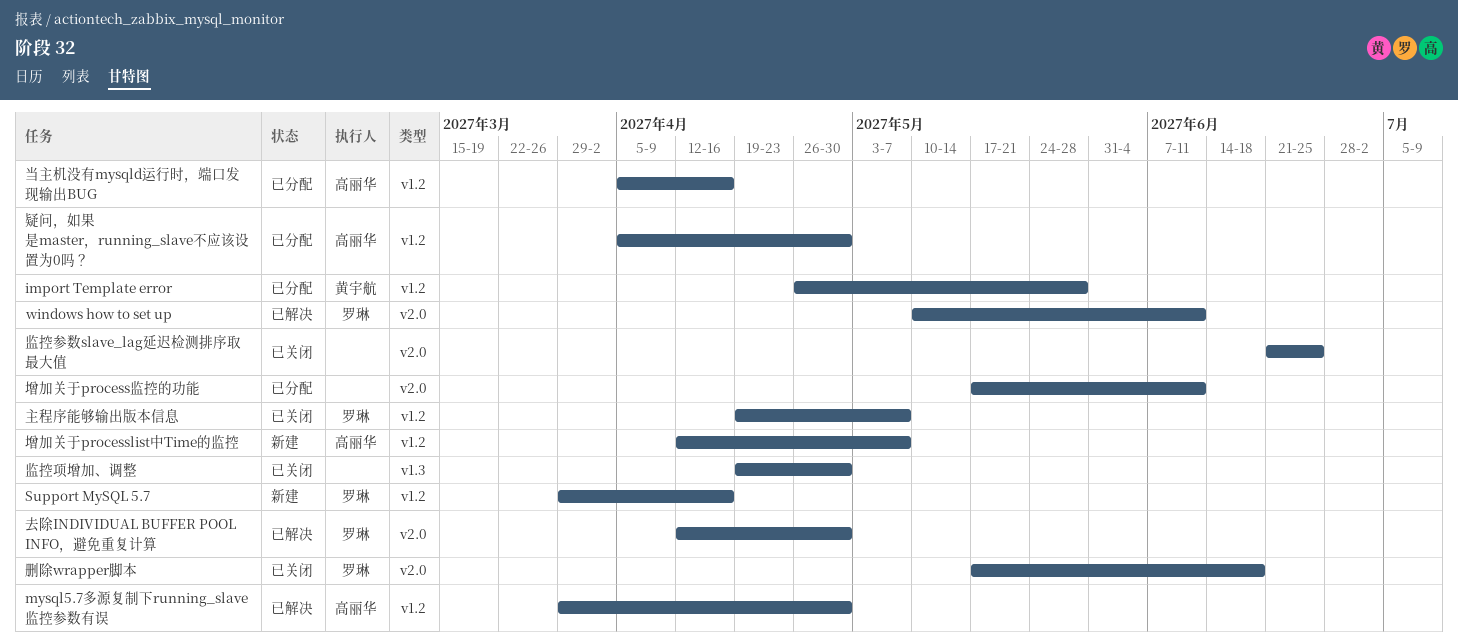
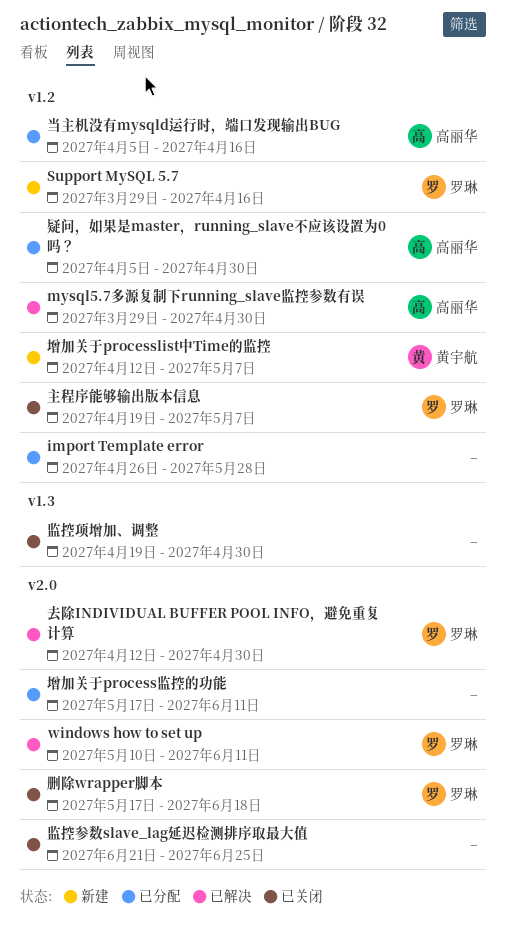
import Template error, owner: 黄宇航 -> none
增加关于processlist中Time的监控, owner: 高丽华 -> 黄宇航

